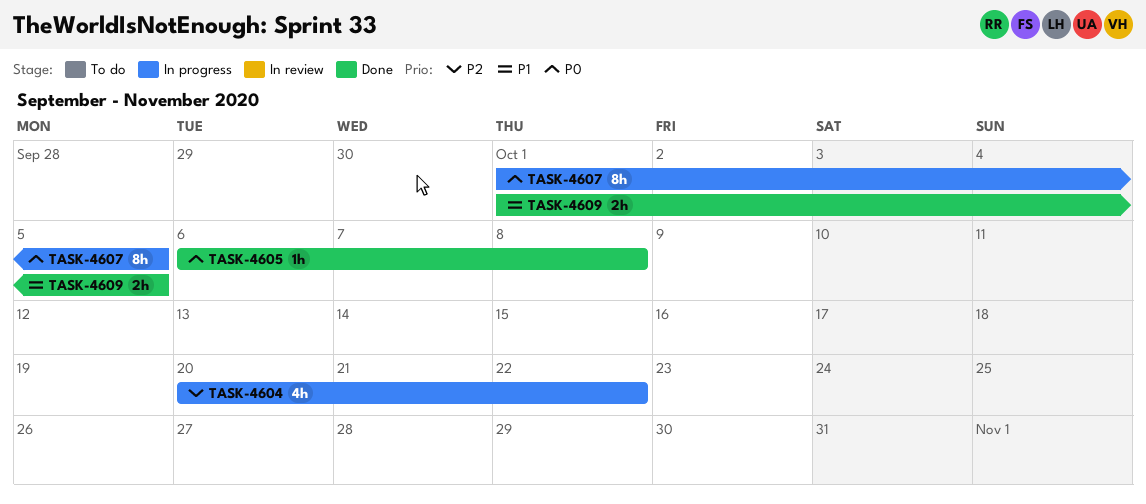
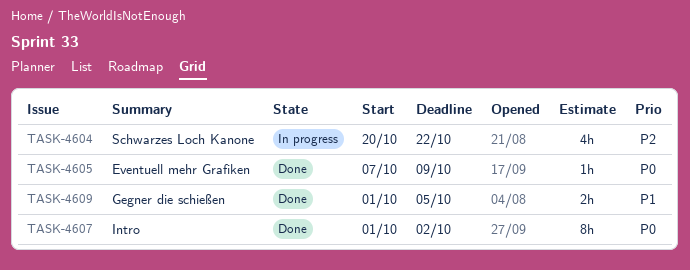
TASK-4605, start: Oct 6 -> Oct 7
TASK-4605, due: Oct 8 -> Oct 9
TASK-4607, status: In progress -> Done
TASK-4607, due: Oct 5 -> Oct 2

